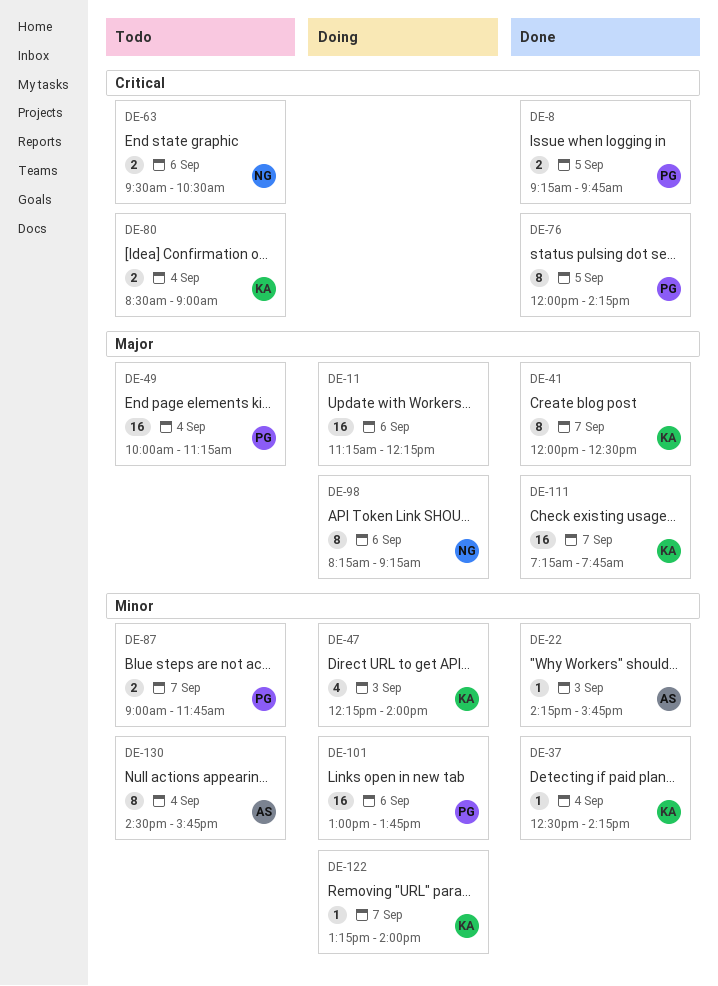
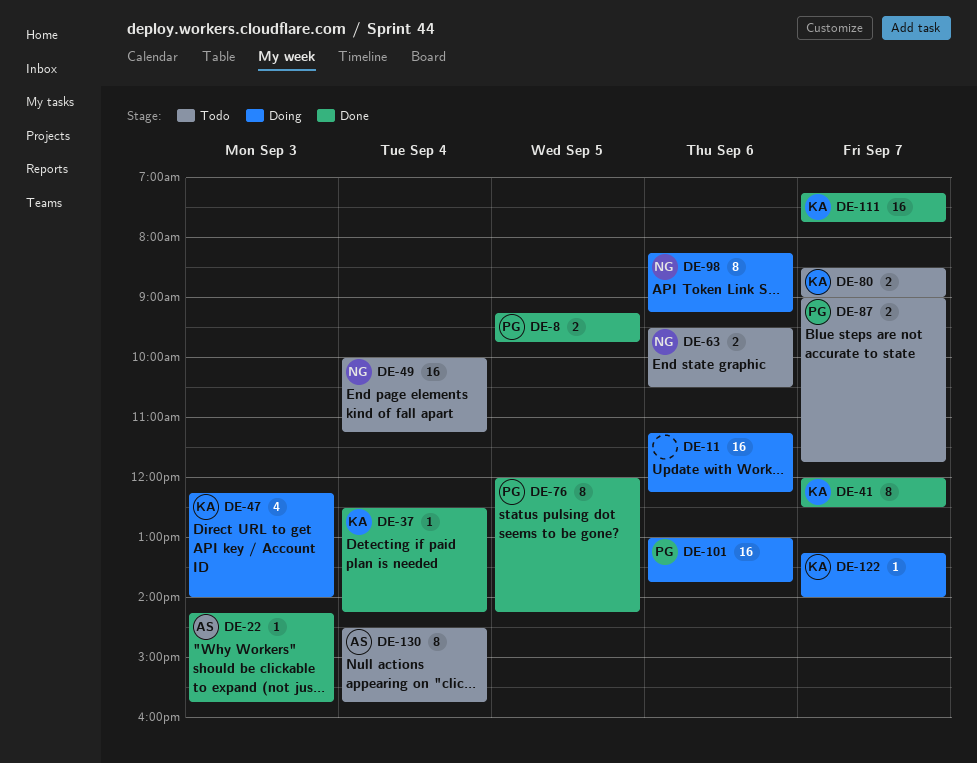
DE-49, owner: PG -> NG
DE-80, day: Sep 4 -> Sep 7

